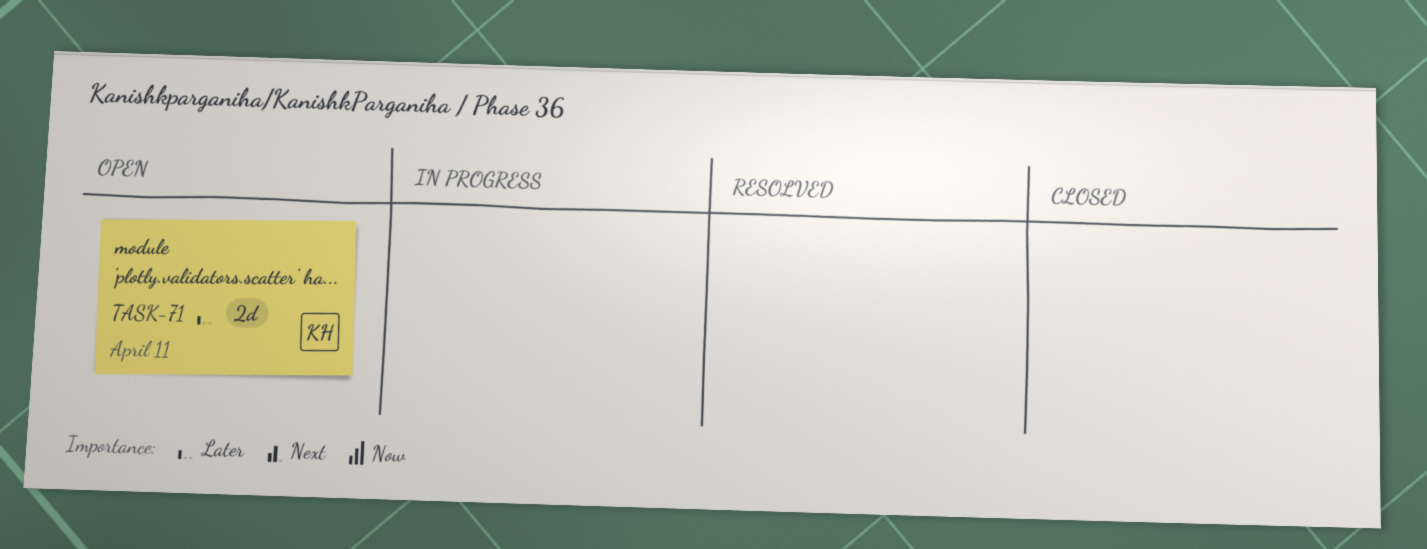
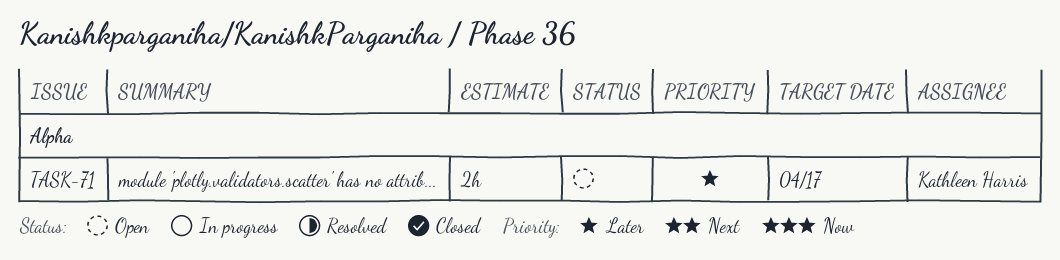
TASK-71, estimate: 2d -> 2h
TASK-71, due: Apr 11 -> Apr 17

